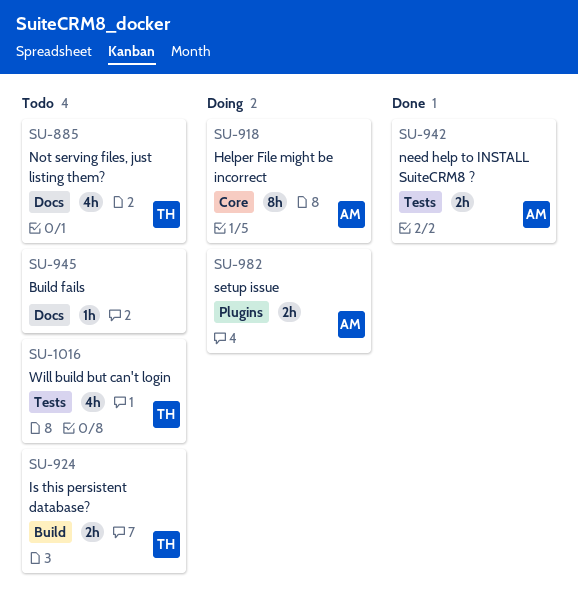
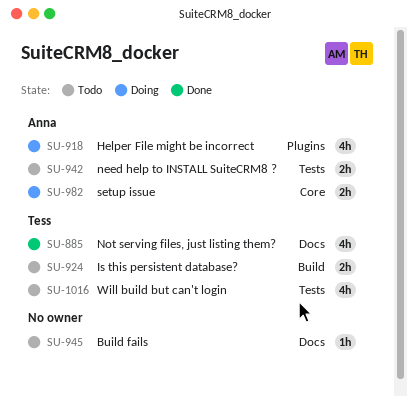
SU-885, status: Todo -> Done
SU-918, label: Core -> Plugins
SU-918, estimate: 8h -> 4h
SU-942, status: Done -> Todo
SU-982, label: Plugins -> Core

